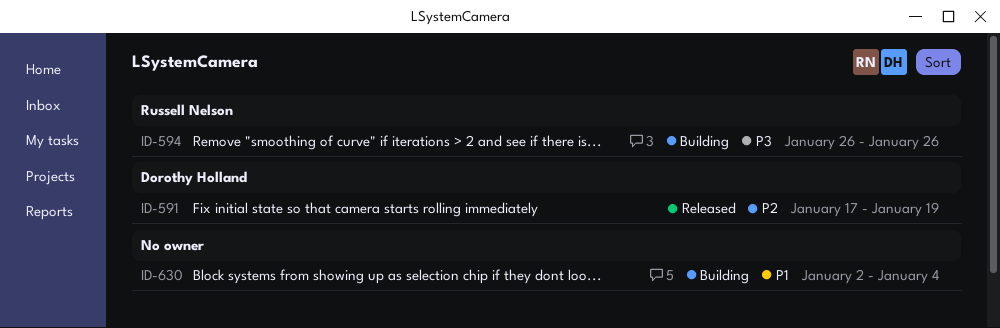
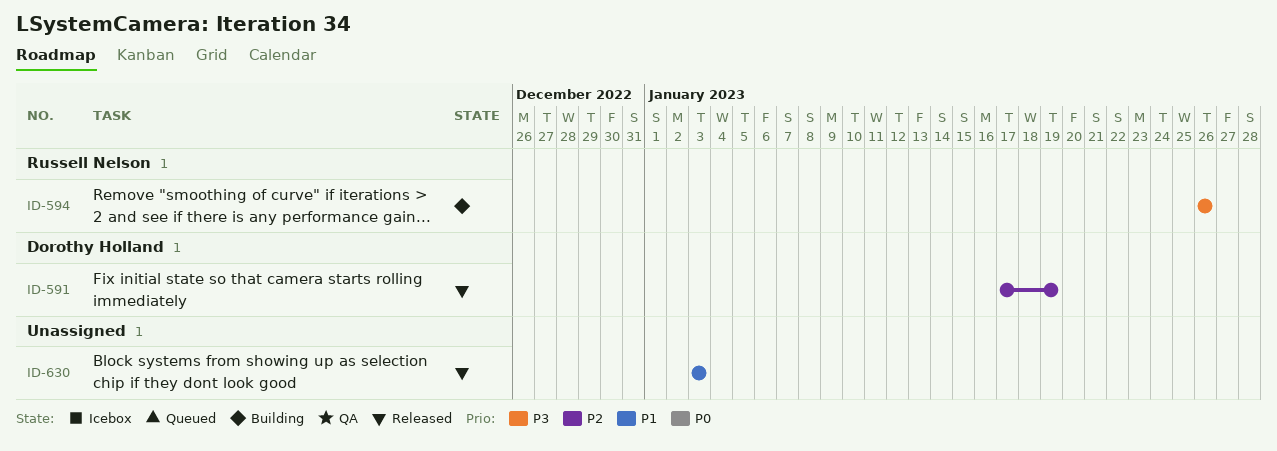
ID-630, status: Building -> Released
ID-630, start: Jan 2 -> Jan 3
ID-630, due: Jan 4 -> Jan 3

